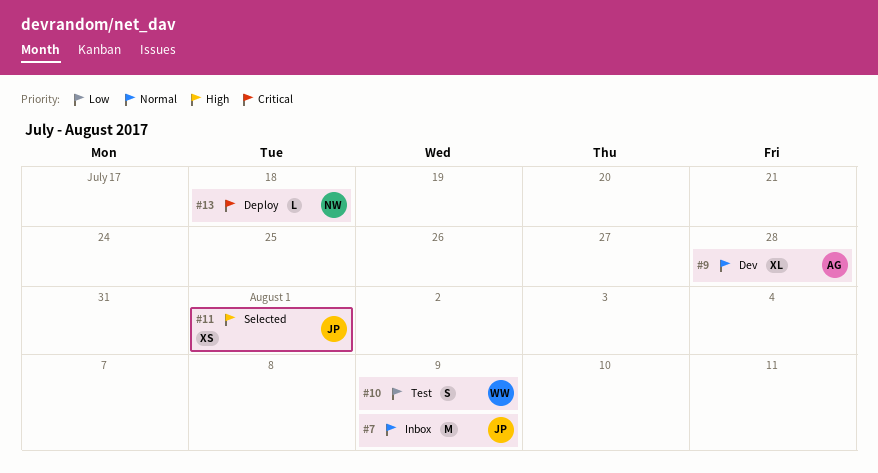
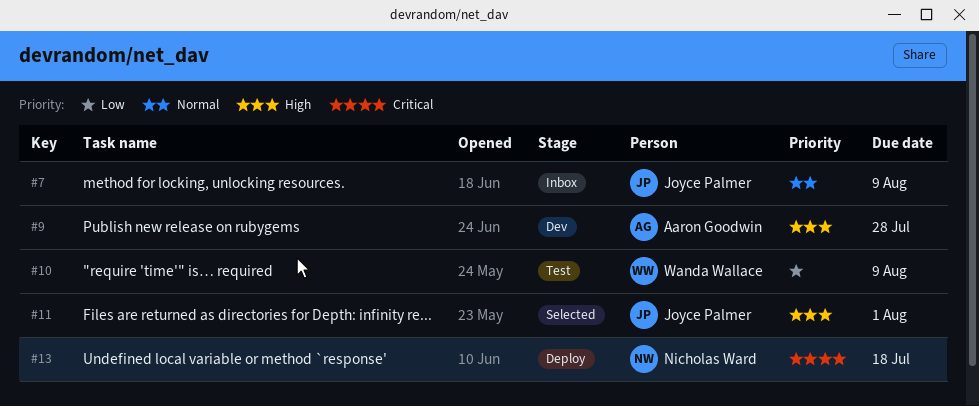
#9, priority: Normal -> High

